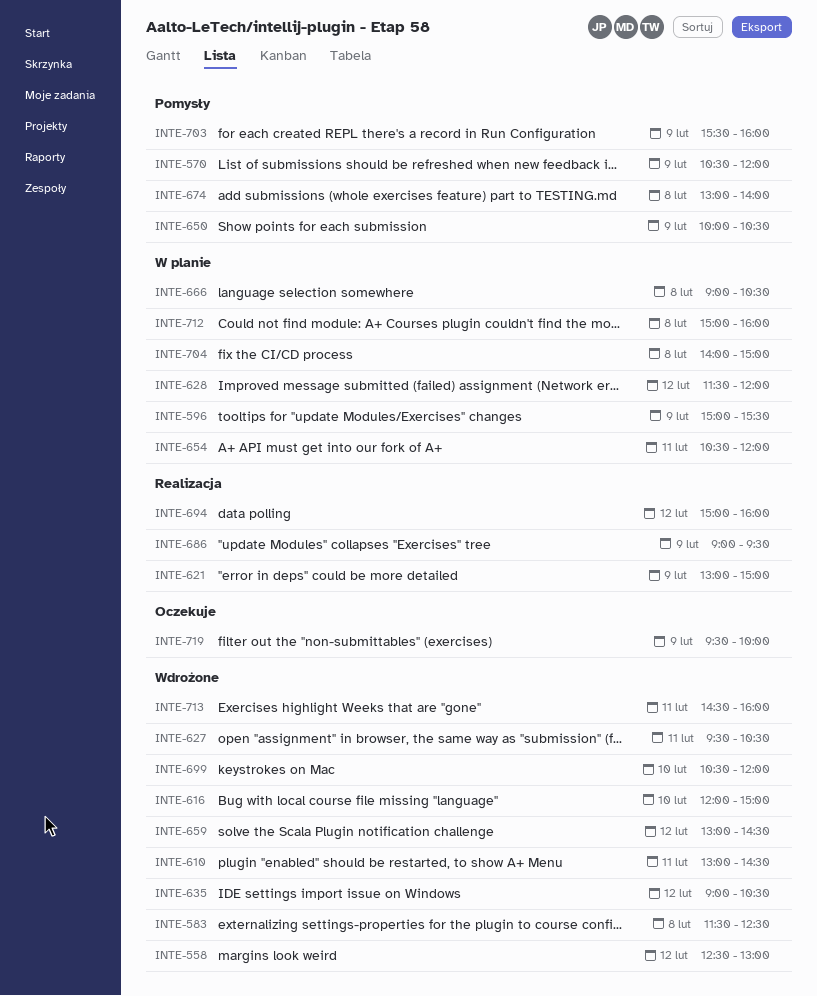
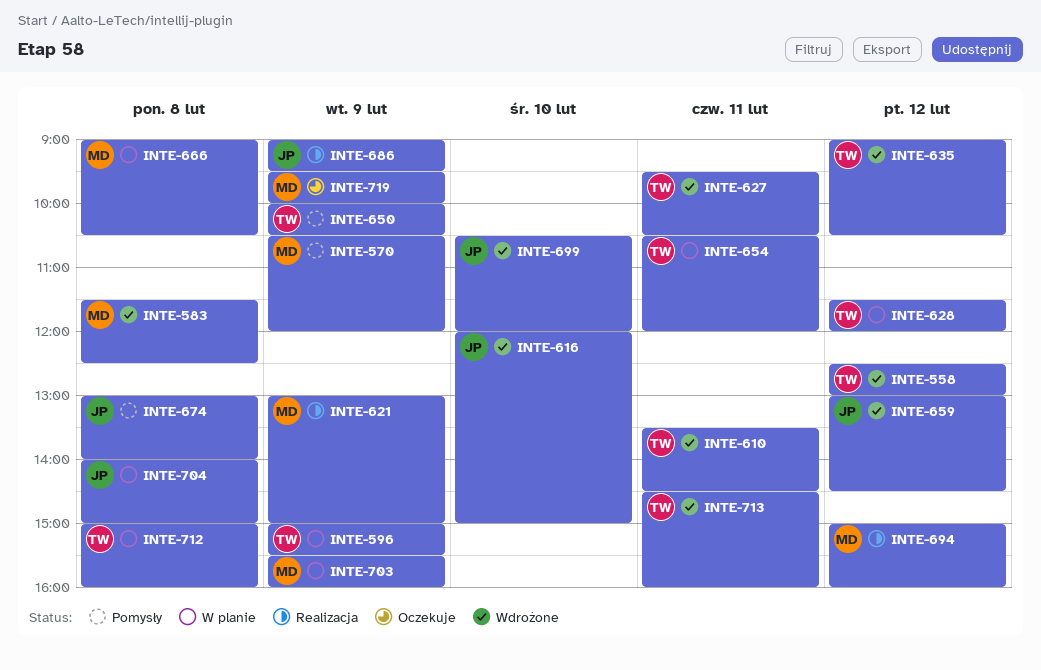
INTE-610, begins: 13:00 -> 13:30
INTE-703, status: Pomysły -> W planie

